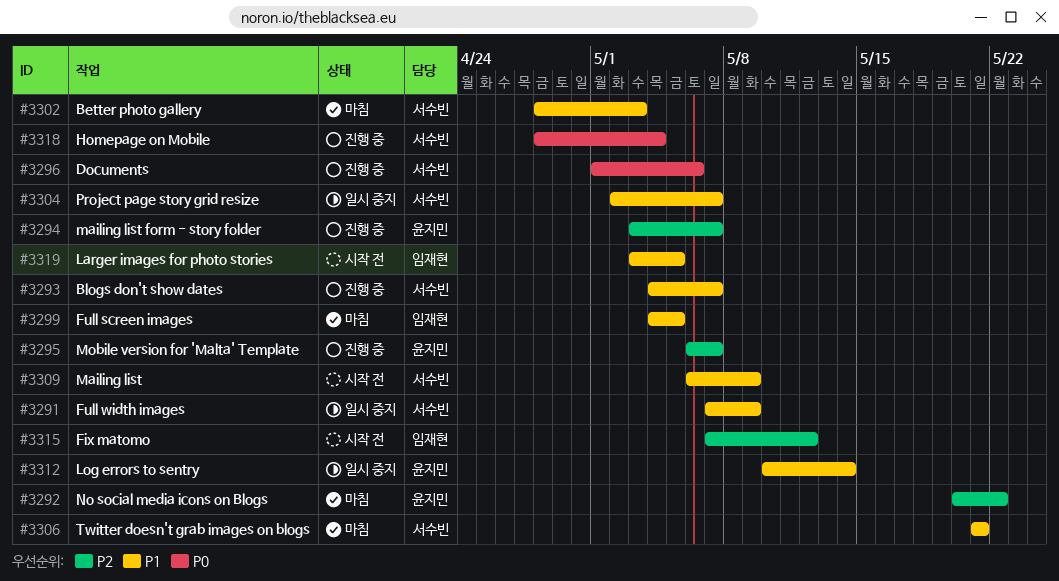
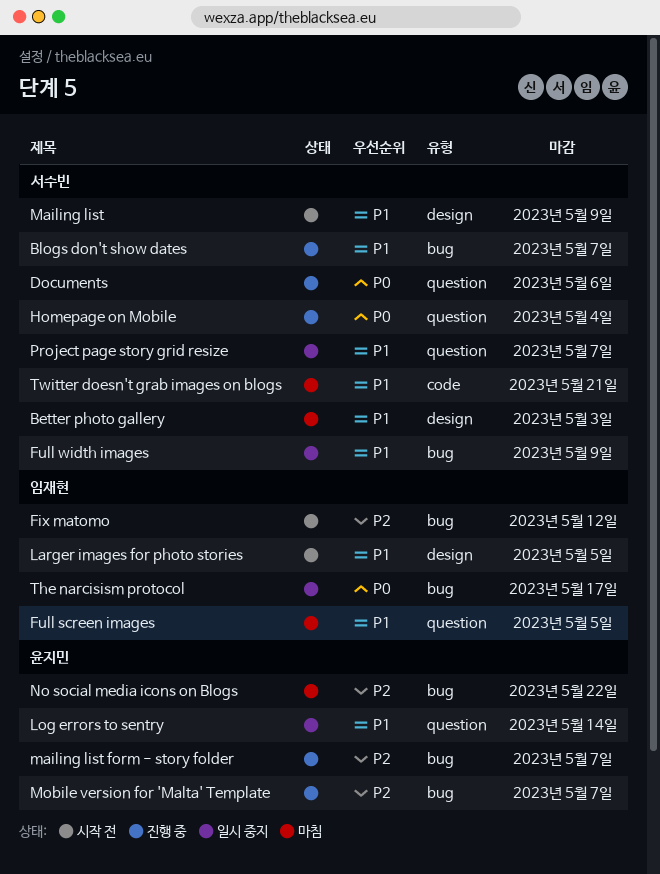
The narcisism protocol: none -> present

